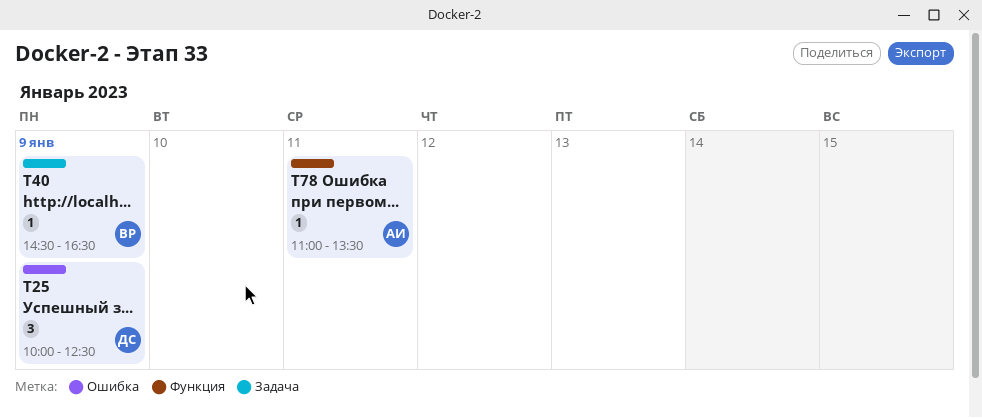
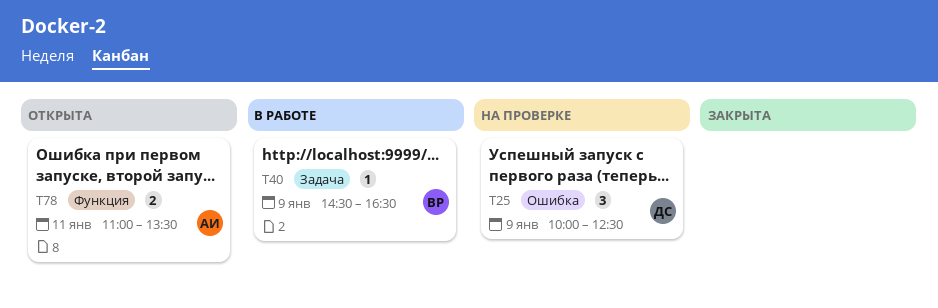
T78, estimate: 1 -> 2

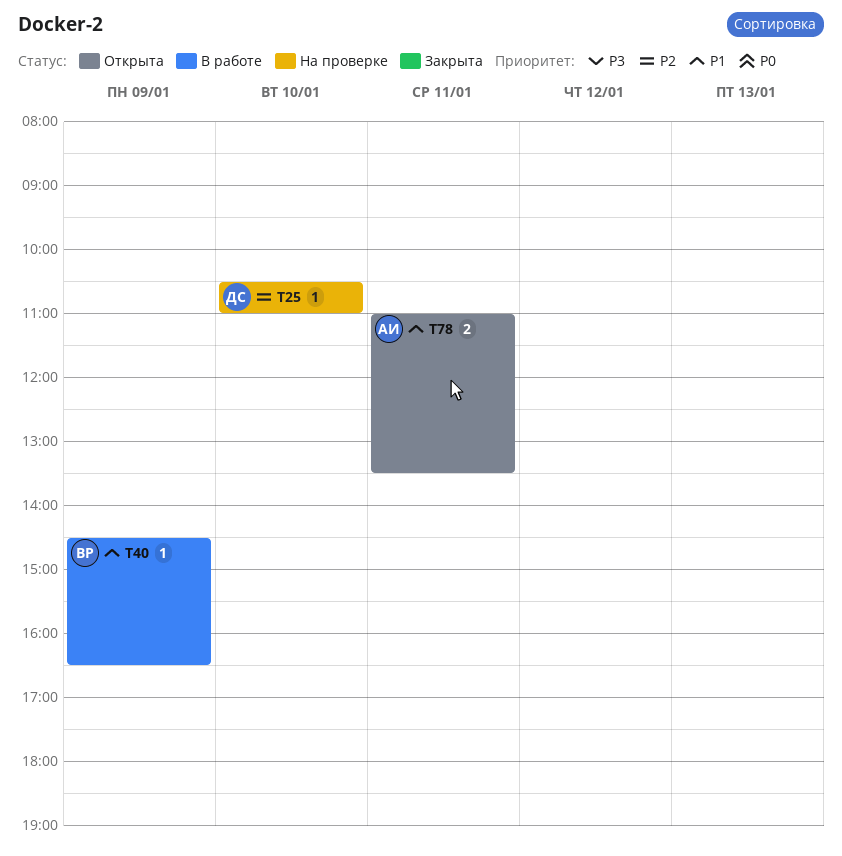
T25, estimate: 3 -> 1
T25, day: Jan 9 -> Jan 10
T25, begins: 10:00 -> 10:30
T25, ends: 12:30 -> 11:00

